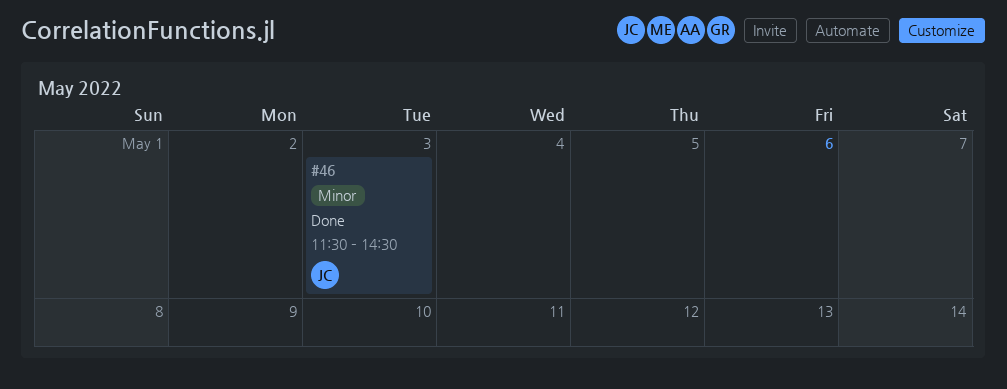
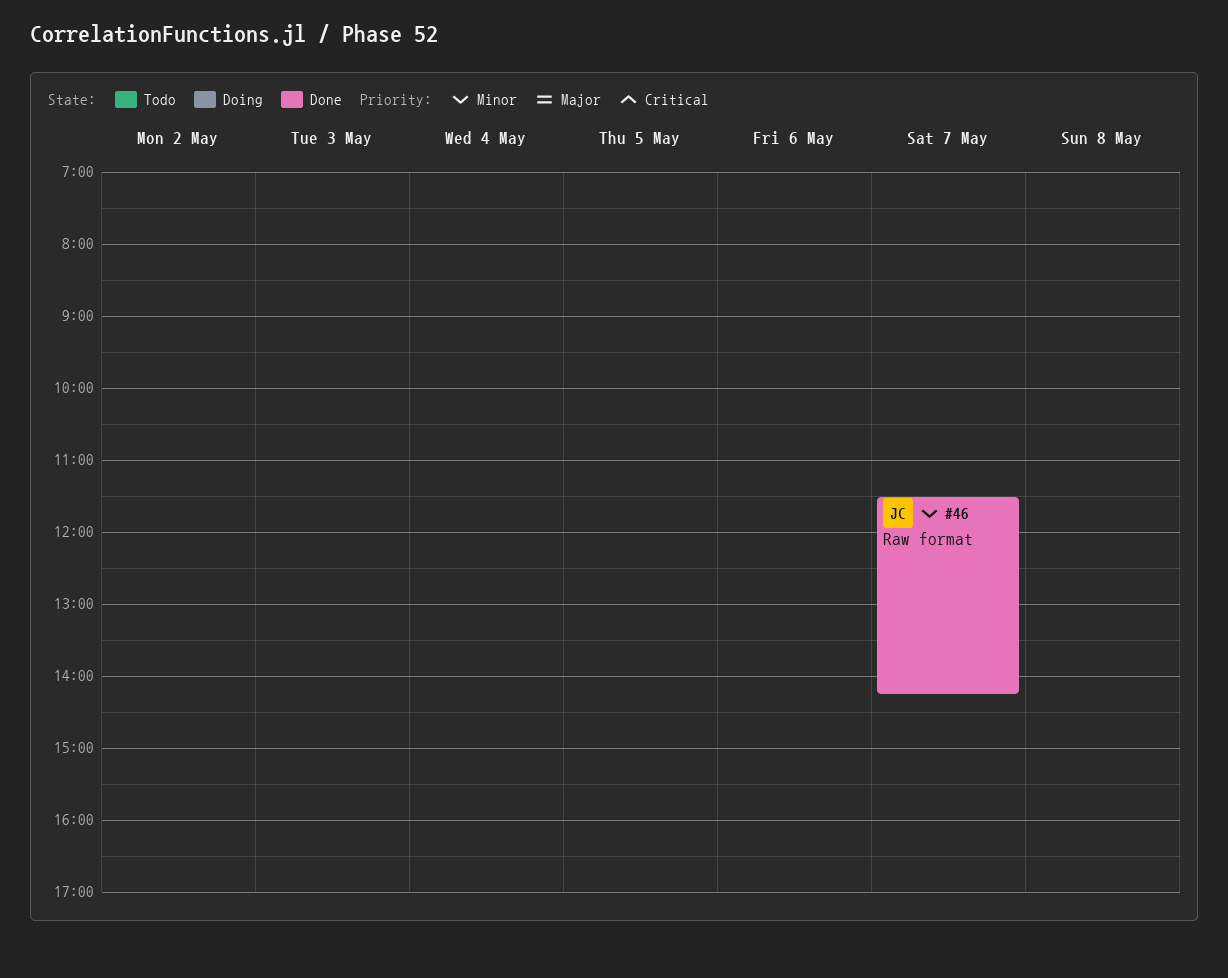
#46, day: May 3 -> May 7
#46, ends: 14:30 -> 14:15

